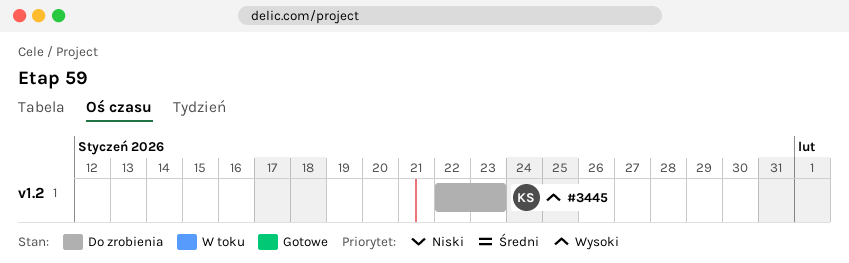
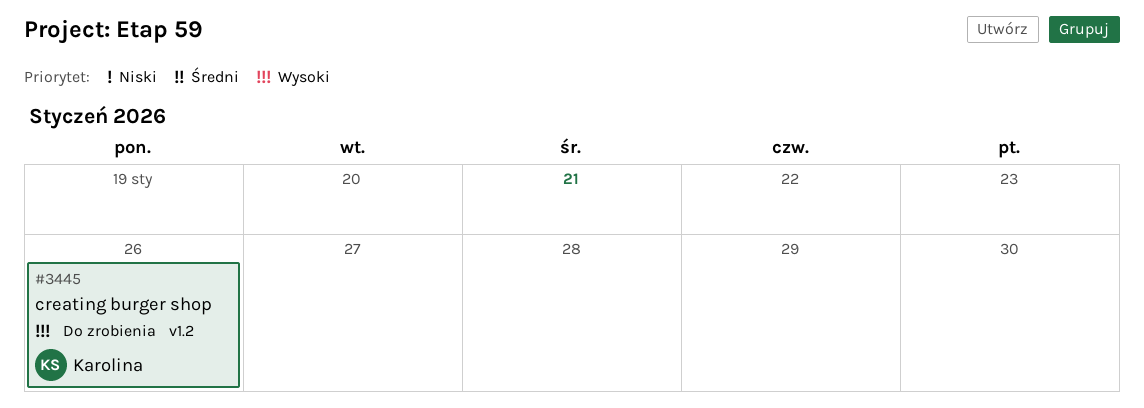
#3445, due: Jan 23 -> Jan 26

